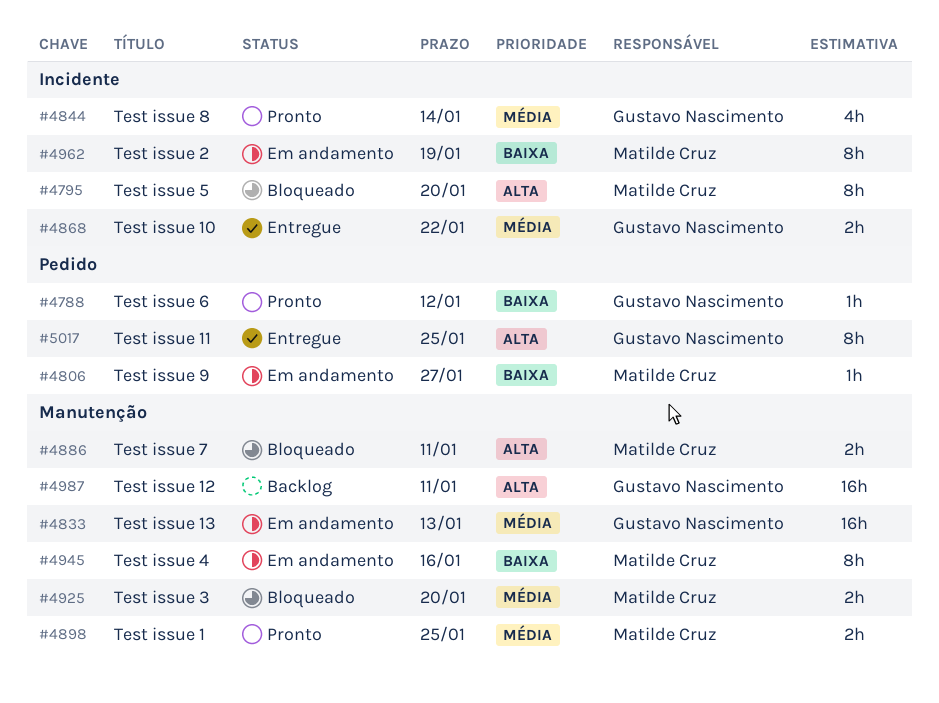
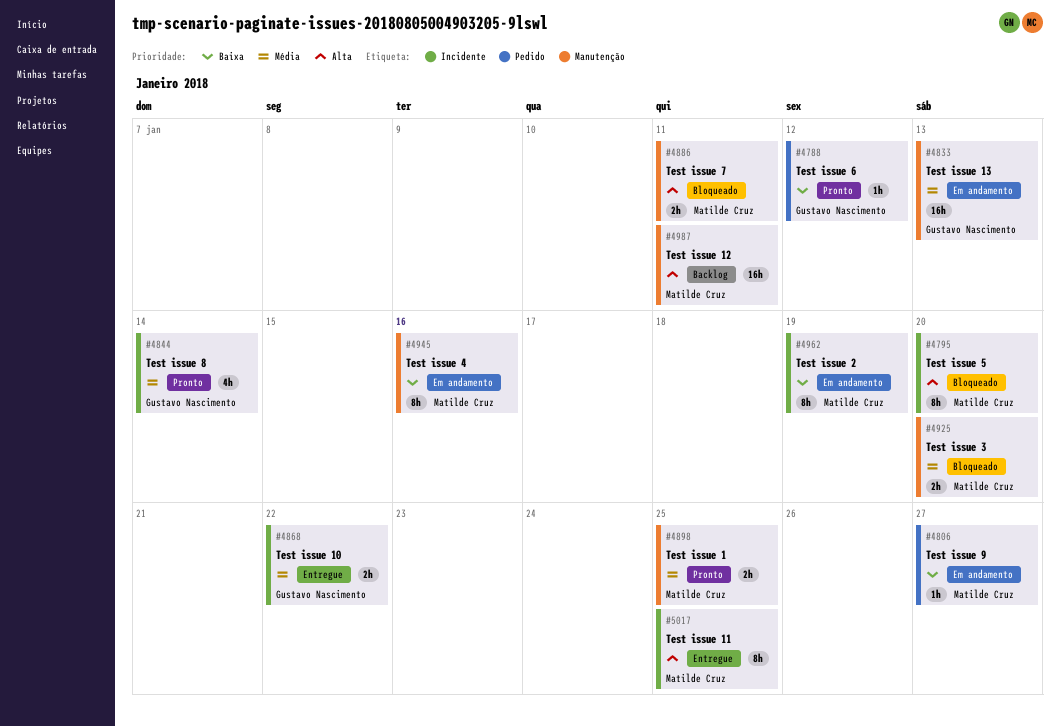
#4987, owner: Gustavo Nascimento -> Matilde Cruz
#5017, owner: Gustavo Nascimento -> Matilde Cruz
#5017, label: Pedido -> Incidente

